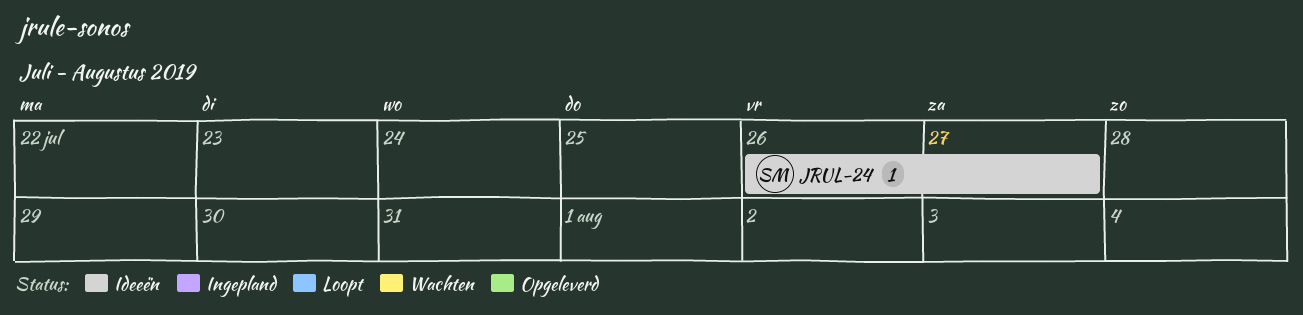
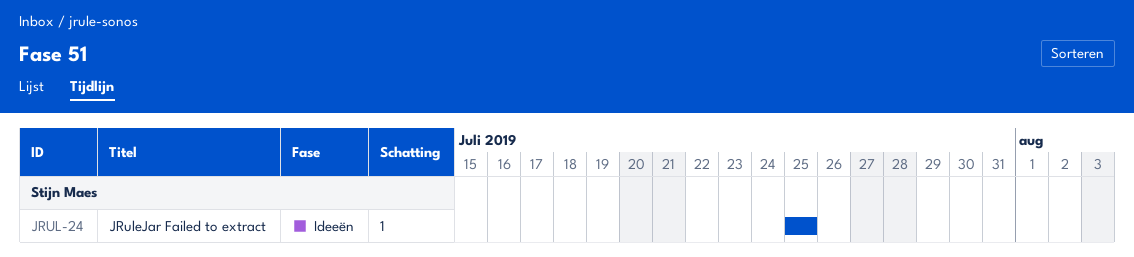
JRUL-24, start: Jul 26 -> Jul 25
JRUL-24, due: Jul 27 -> Jul 25

